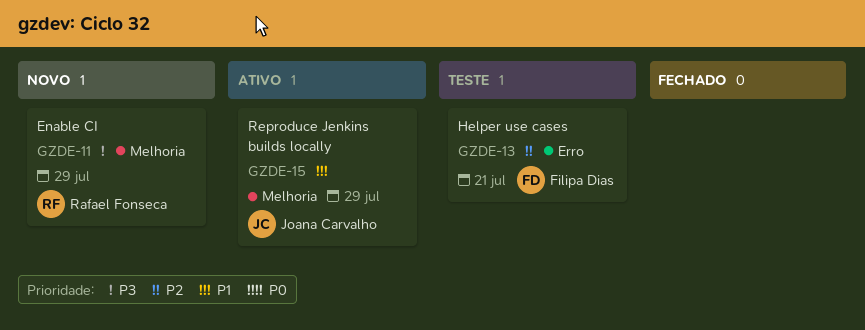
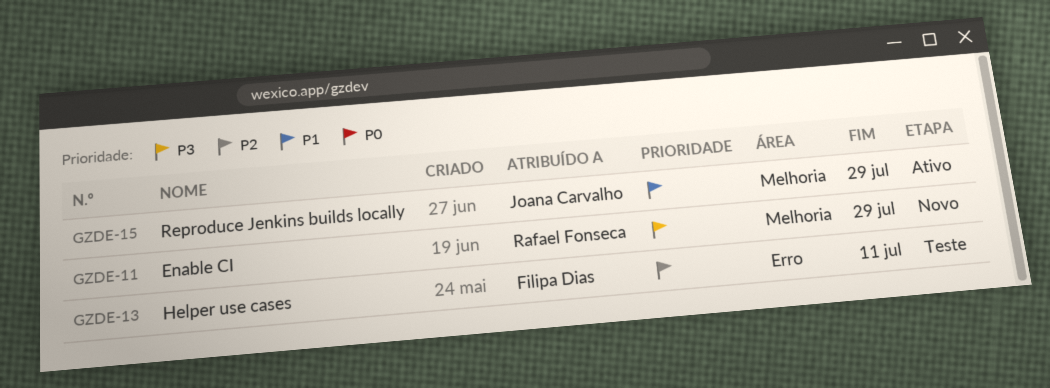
GZDE-13, due: Jul 21 -> Jul 11

